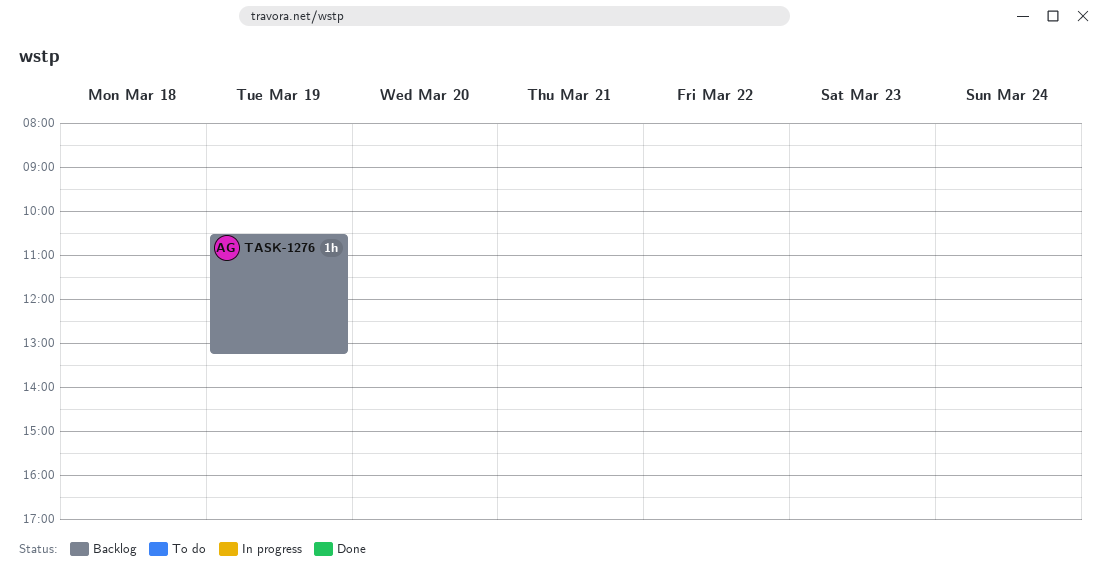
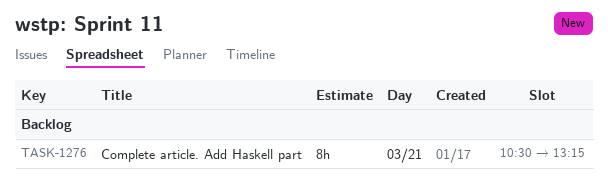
TASK-1276, estimate: 1h -> 8h
TASK-1276, day: Mar 19 -> Mar 21

